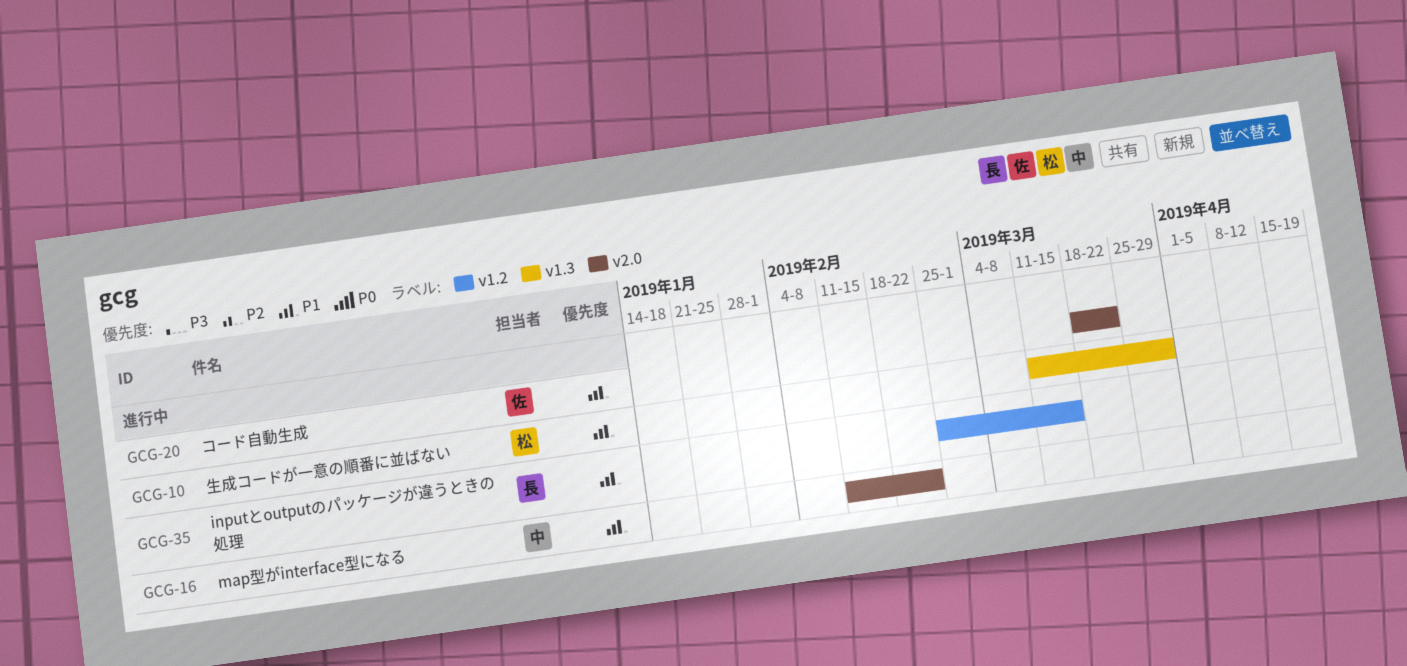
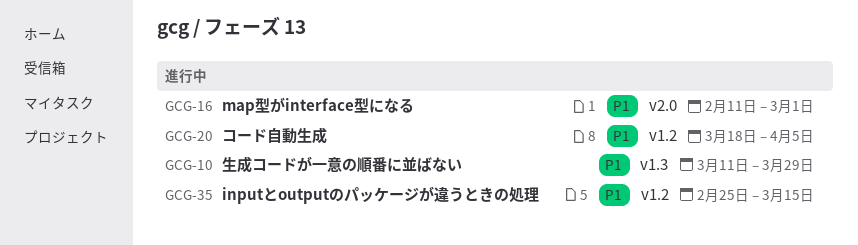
GCG-16, due: Feb 22 -> Mar 1
GCG-20, label: v2.0 -> v1.2
GCG-20, due: Mar 22 -> Apr 5

